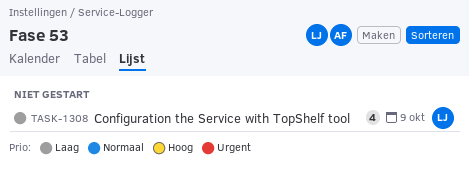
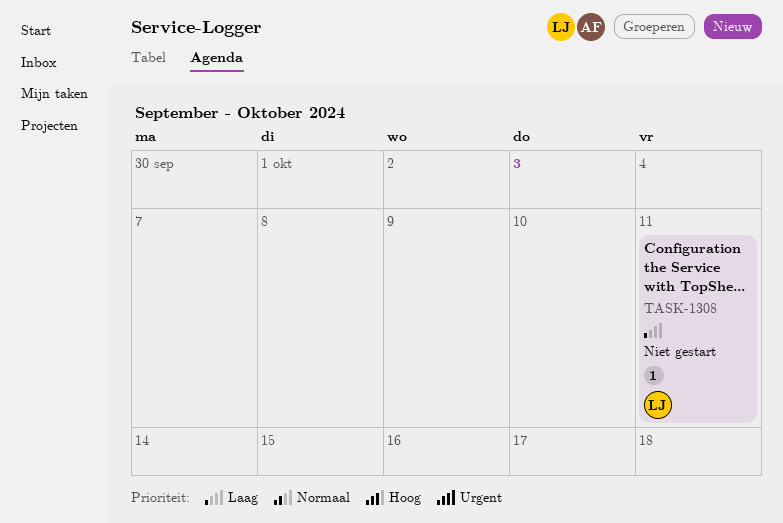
TASK-1308, estimate: 4 -> 1
TASK-1308, due: Oct 9 -> Oct 11

